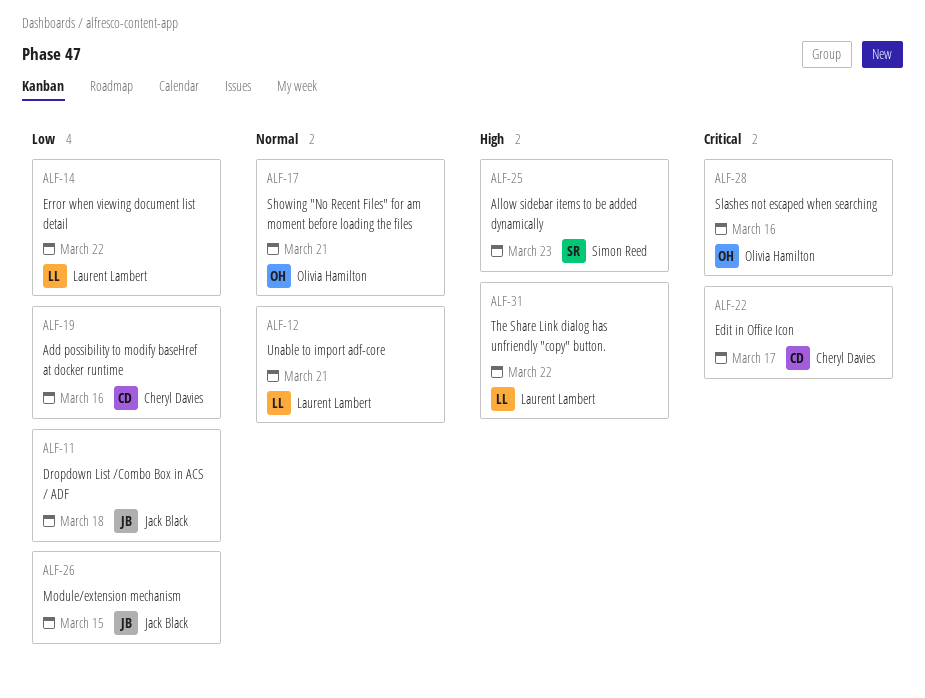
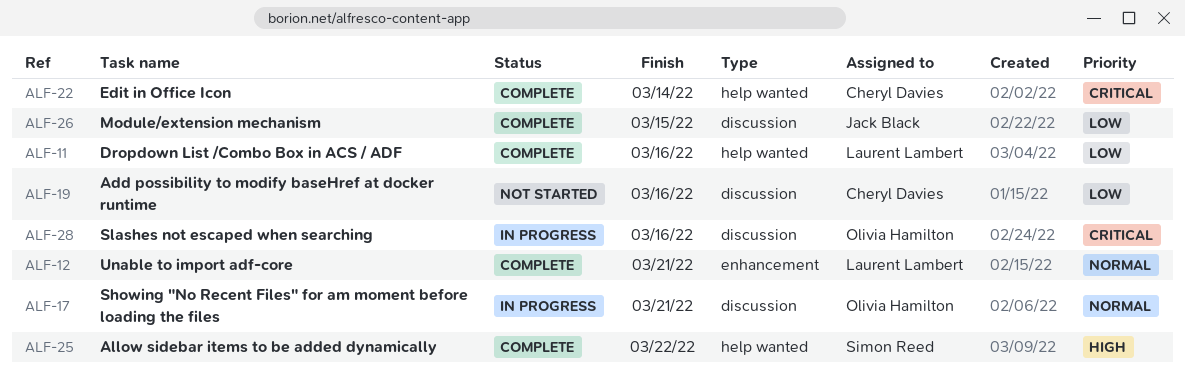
ALF-11, owner: Jack Black -> Laurent Lambert
ALF-11, due: Mar 18 -> Mar 16
ALF-14: present -> none
ALF-22, due: Mar 17 -> Mar 14
ALF-25, due: Mar 23 -> Mar 22
ALF-31: present -> none

